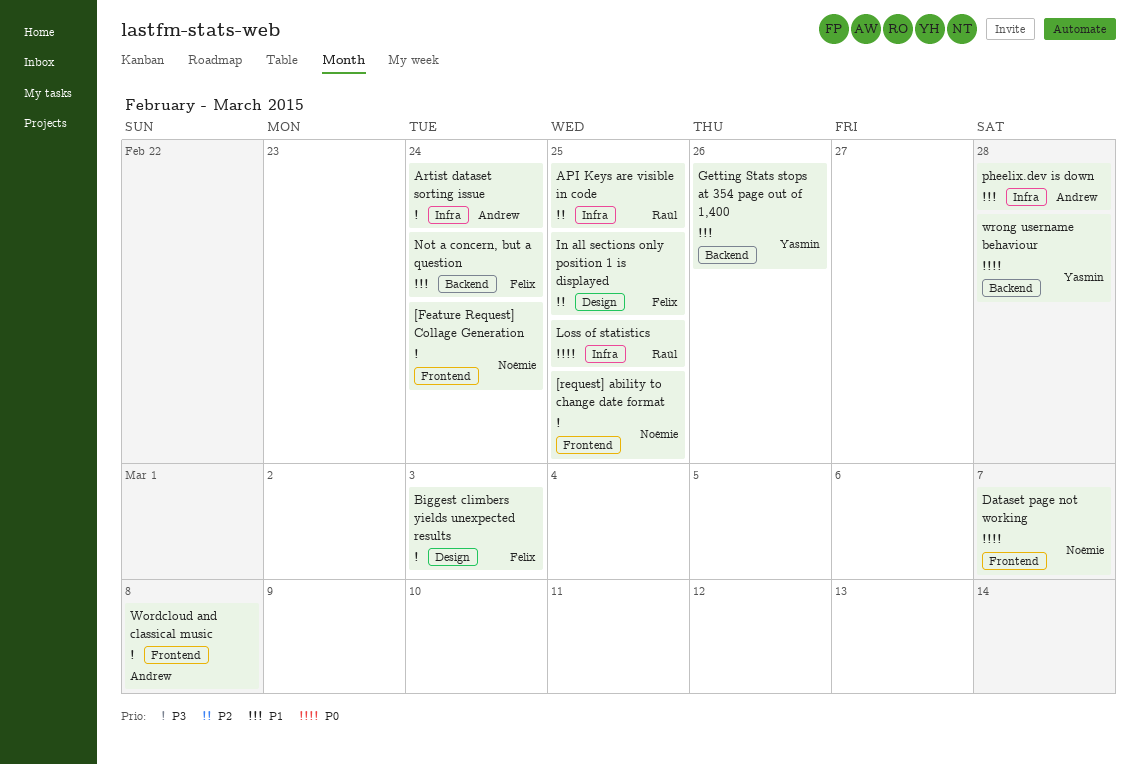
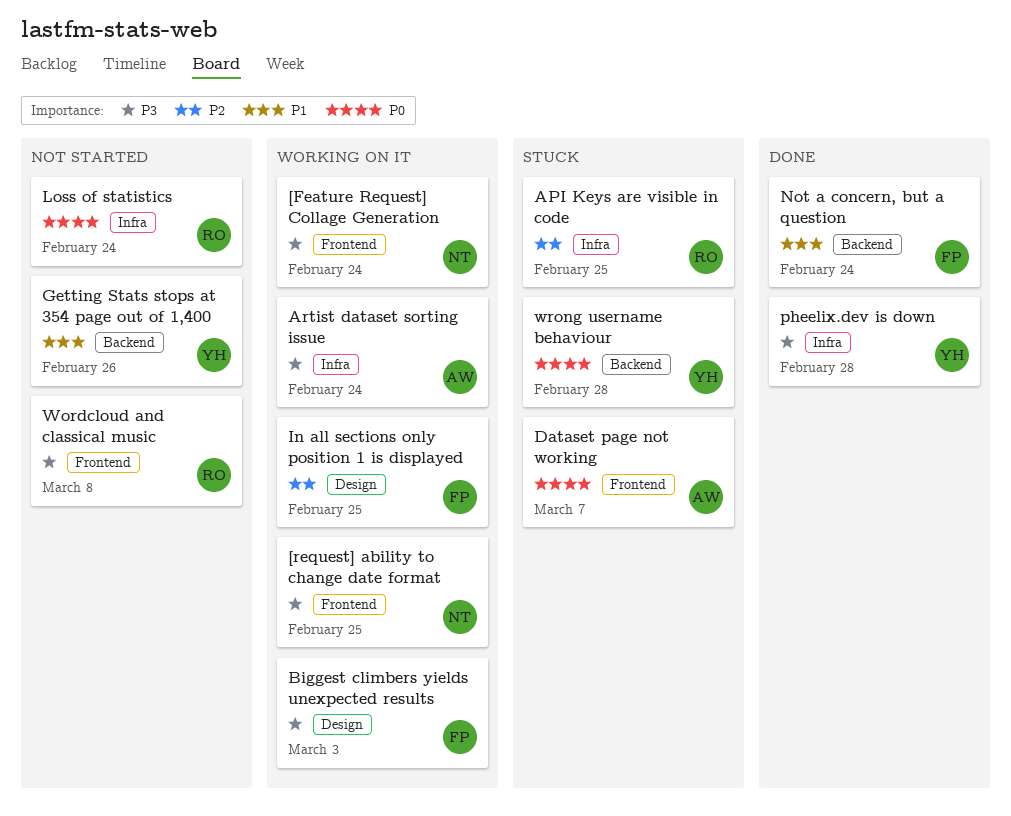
Dataset page not working, owner: Noémie -> Andrew
Loss of statistics, due: Feb 25 -> Feb 24
pheelix.dev is down, owner: Andrew -> Yasmin
pheelix.dev is down, priority: P1 -> P3
Wordcloud and classical music, owner: Andrew -> Raúl

